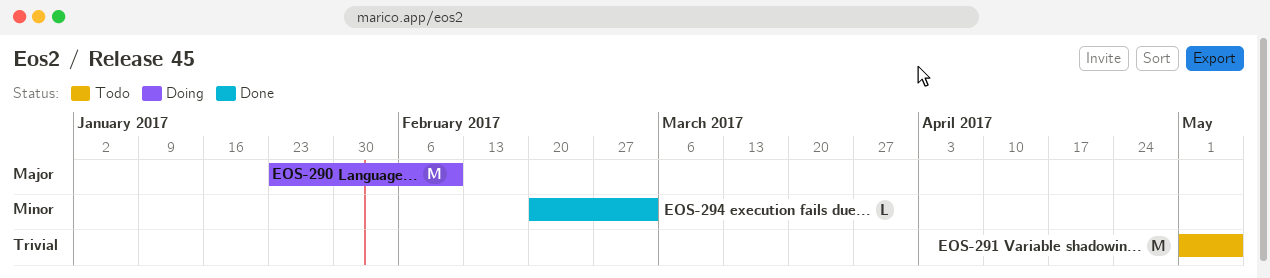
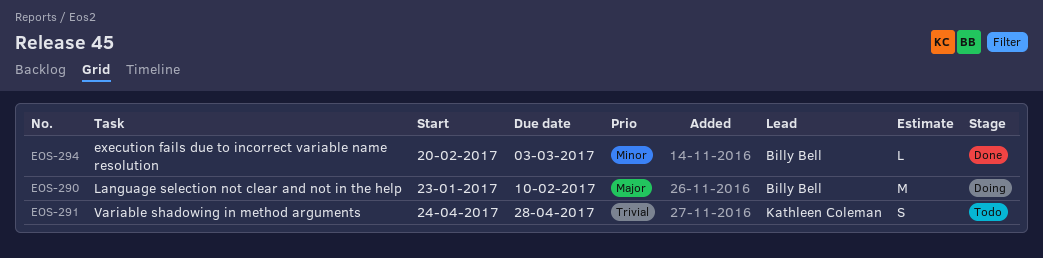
EOS-291, estimate: M -> S
EOS-291, start: May 1 -> Apr 24
EOS-291, due: May 5 -> Apr 28

